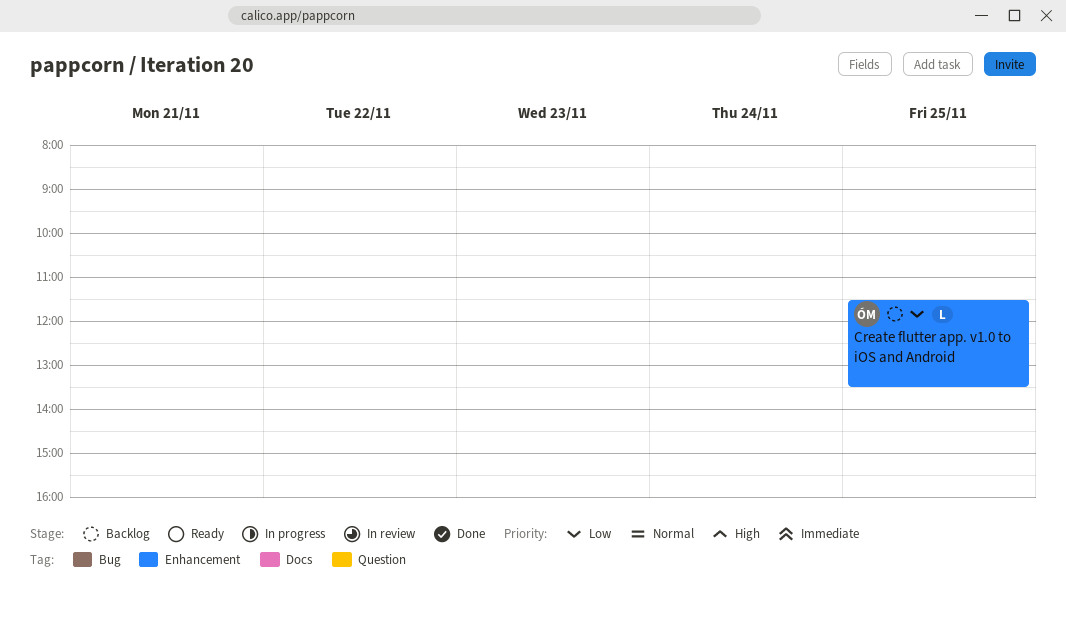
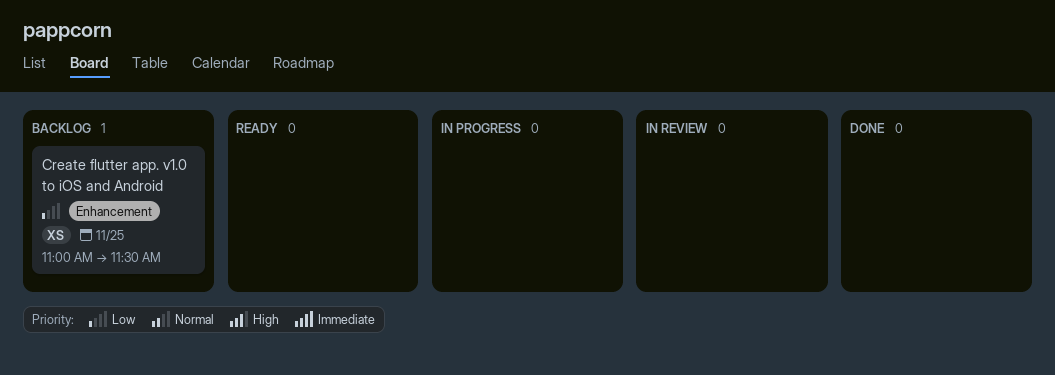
Create flutter app. v1.0 to iOS and Android, estimate: L -> XS
Create flutter app. v1.0 to iOS and Android, begins: 11:30 -> 11:00
Create flutter app. v1.0 to iOS and Android, ends: 13:30 -> 11:30

